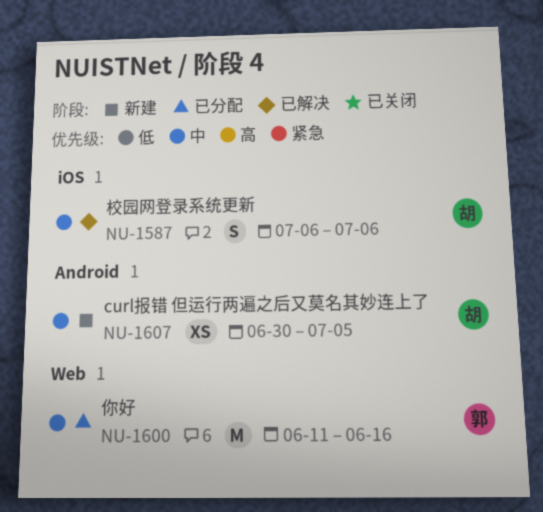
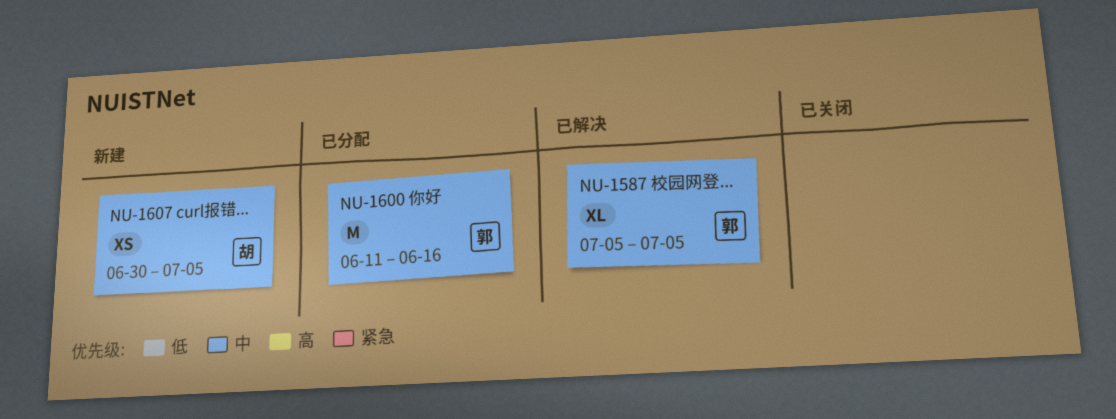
NU-1587, owner: 胡 -> 郭
NU-1587, estimate: S -> XL
NU-1587, start: Jul 6 -> Jul 5
NU-1587, due: Jul 6 -> Jul 5

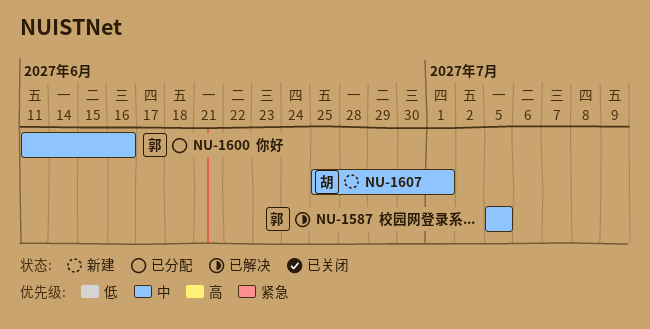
NU-1607, start: Jun 30 -> Jun 25
NU-1607, due: Jul 5 -> Jul 1

